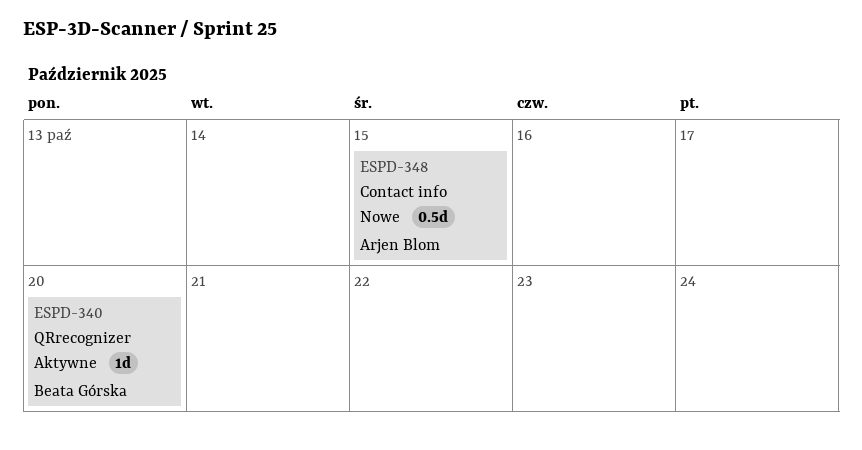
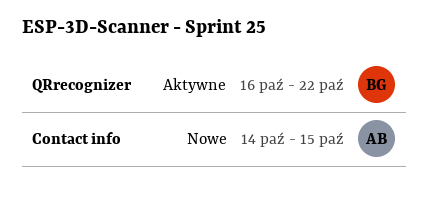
QRrecognizer, due: Oct 20 -> Oct 22

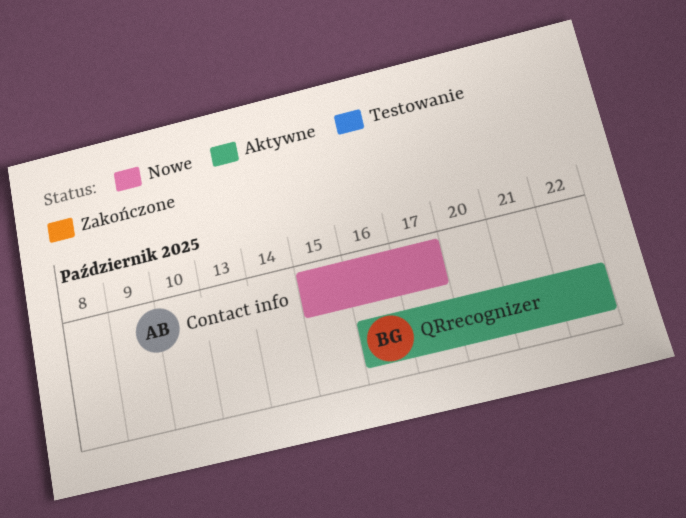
Contact info, start: Oct 14 -> Oct 15
Contact info, due: Oct 15 -> Oct 17

